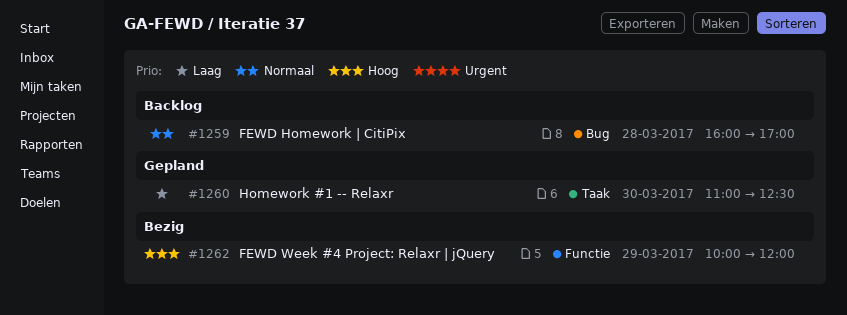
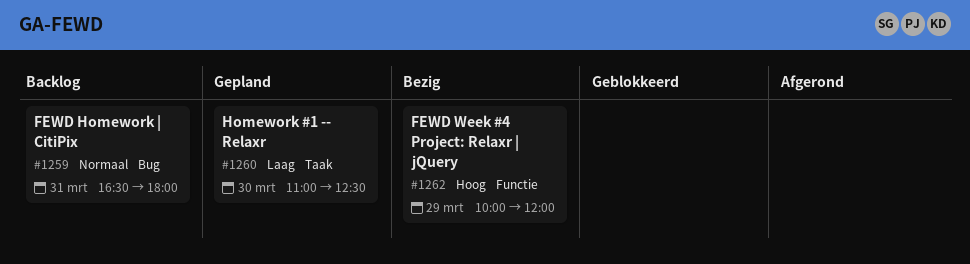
#1259, day: Mar 28 -> Mar 31
#1259, begins: 16:00 -> 16:30
#1259, ends: 17:00 -> 18:00

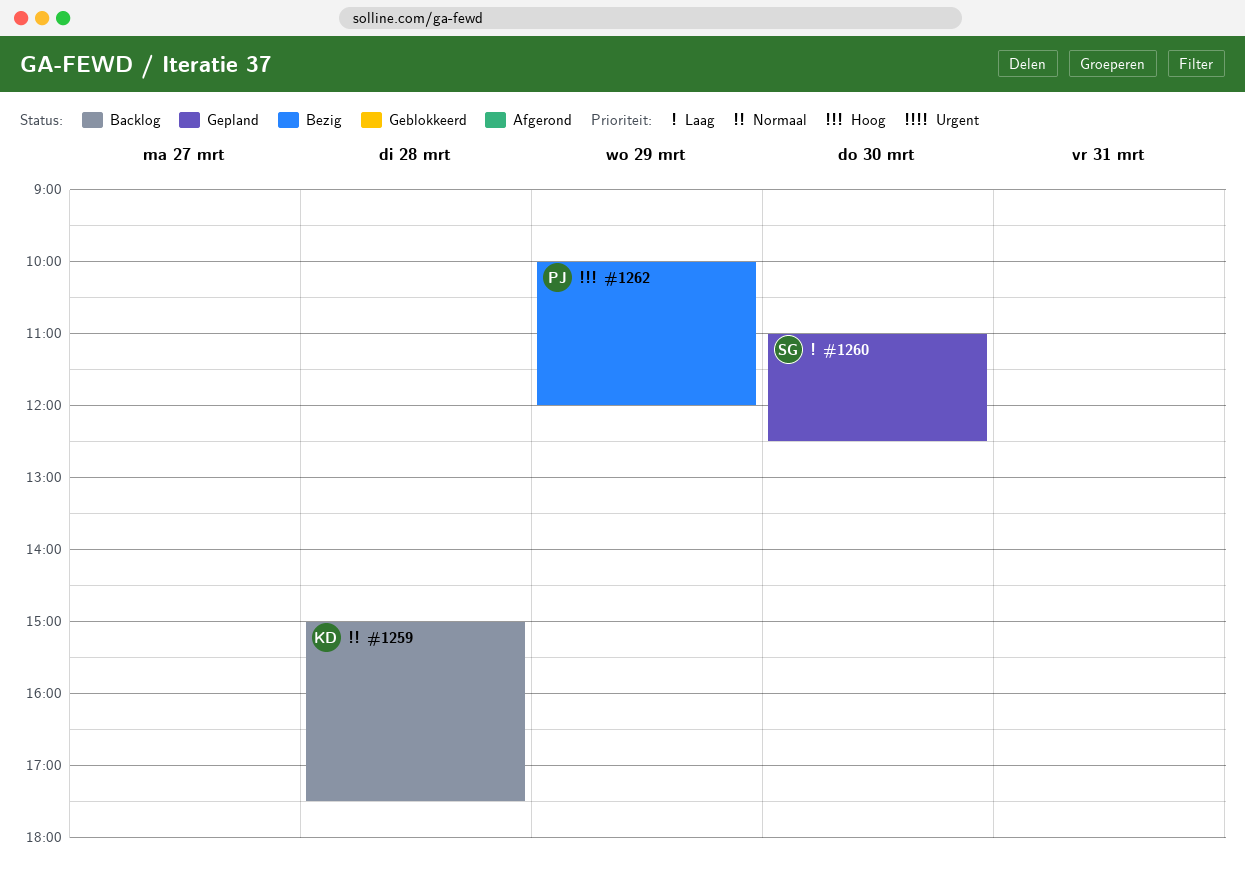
#1259, day: Mar 31 -> Mar 28
#1259, begins: 16:30 -> 15:00
#1259, ends: 18:00 -> 17:30

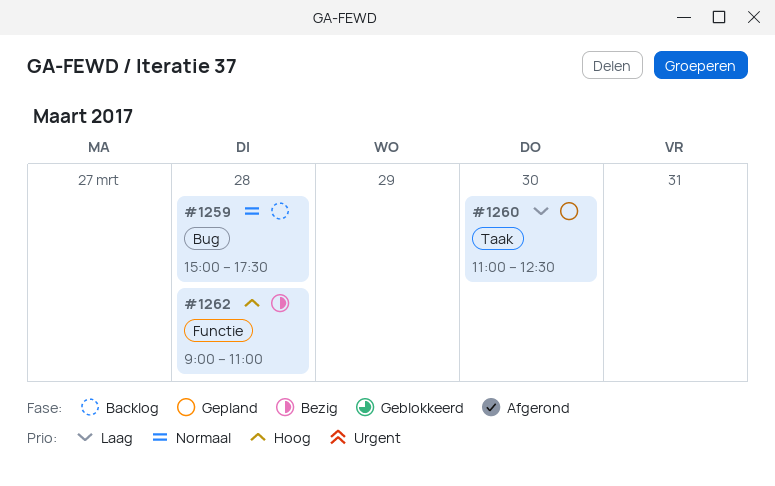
#1262, day: Mar 29 -> Mar 28
#1262, begins: 10:00 -> 09:00
#1262, ends: 12:00 -> 11:00

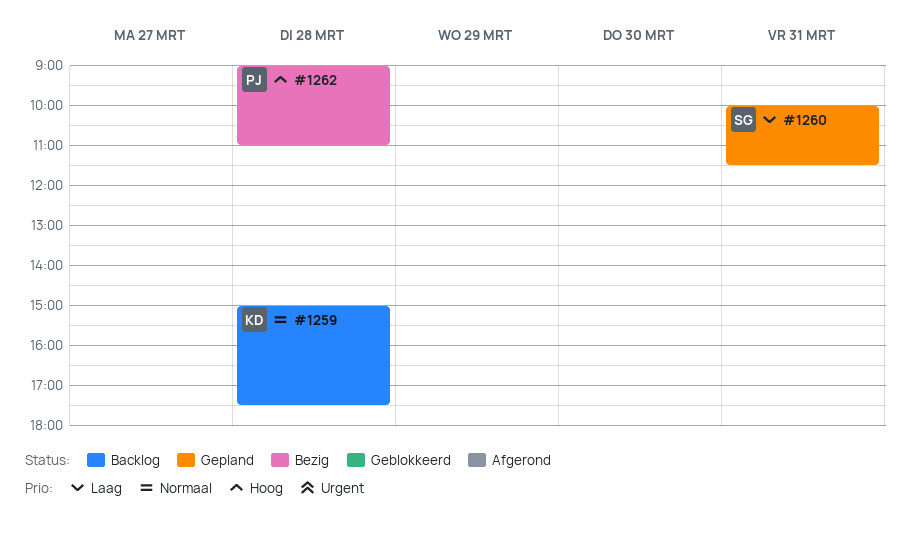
#1260, day: Mar 30 -> Mar 31
#1260, begins: 11:00 -> 10:00
#1260, ends: 12:30 -> 11:30

